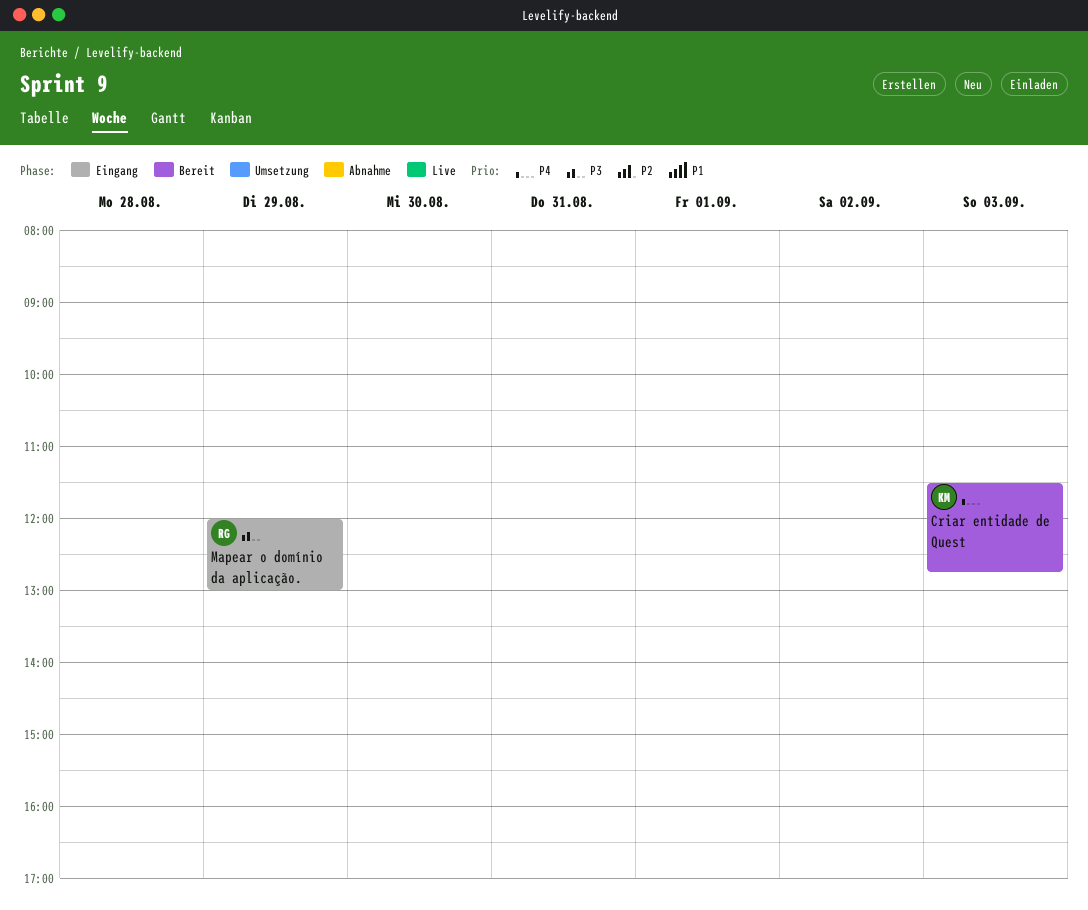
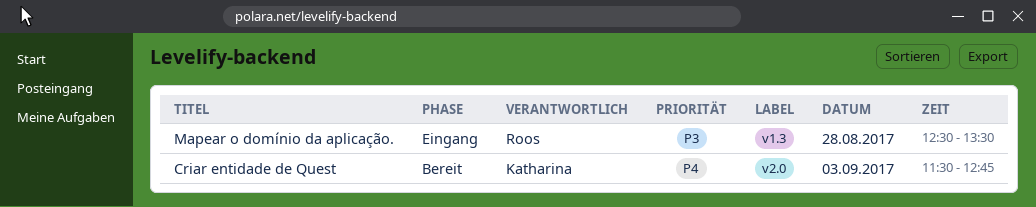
Mapear o domínio da aplicação., day: Aug 29 -> Aug 28
Mapear o domínio da aplicação., begins: 12:00 -> 12:30
Mapear o domínio da aplicação., ends: 13:00 -> 13:30

